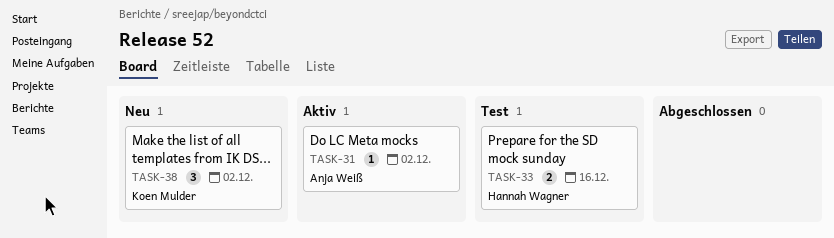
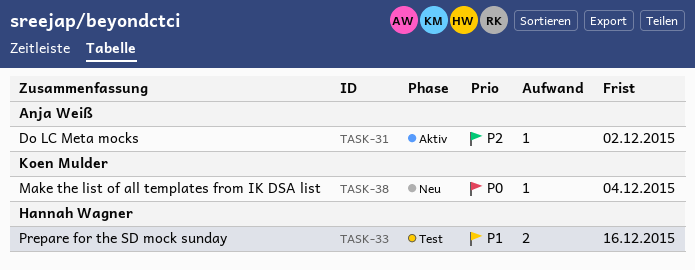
TASK-38, estimate: 3 -> 1
TASK-38, due: Dec 2 -> Dec 4

